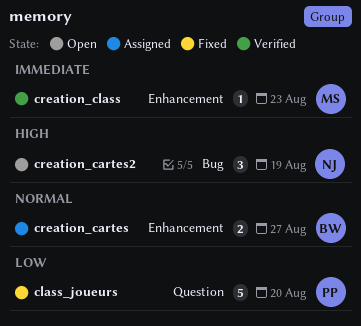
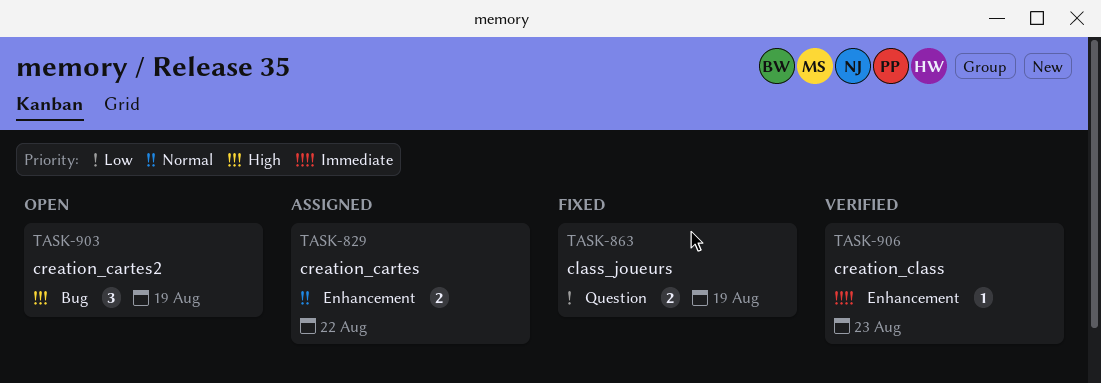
class_joueurs, estimate: 5 -> 2
class_joueurs, due: Aug 20 -> Aug 19
creation_cartes, due: Aug 27 -> Aug 22

